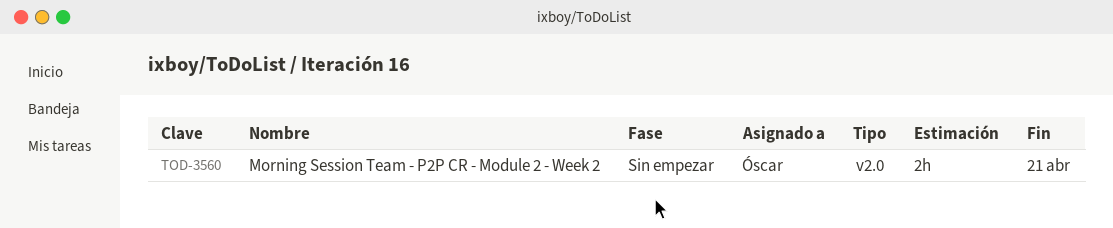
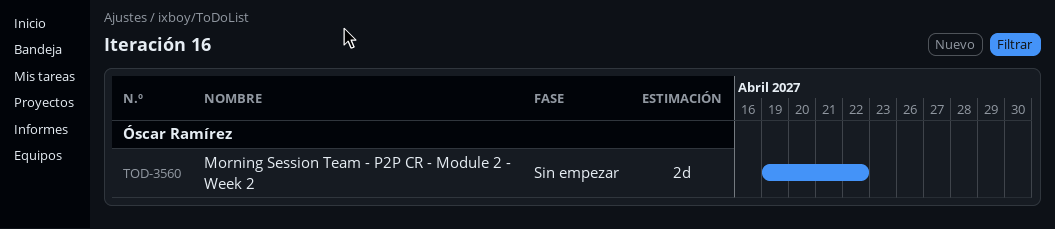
TOD-3560, estimate: 2h -> 2d
TOD-3560, due: Apr 21 -> Apr 22

